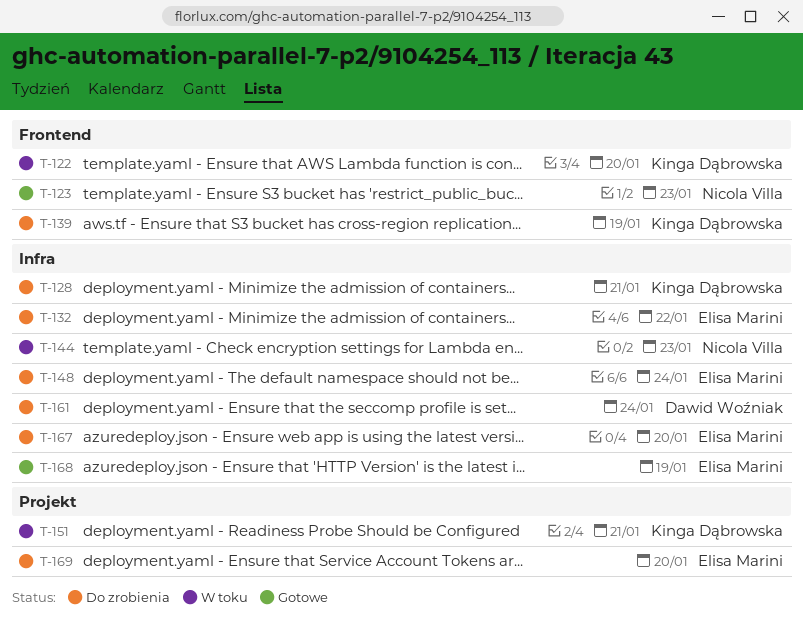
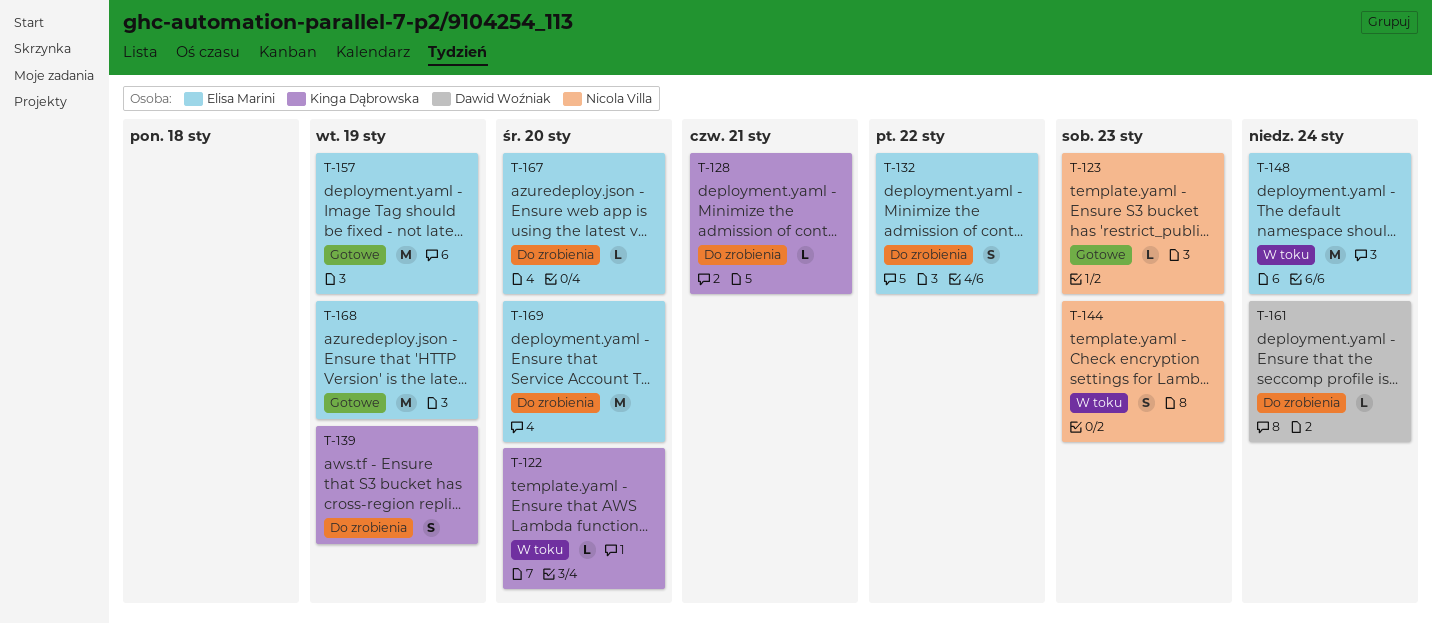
T-148, status: Do zrobienia -> W toku
T-151: present -> none
T-157: none -> present

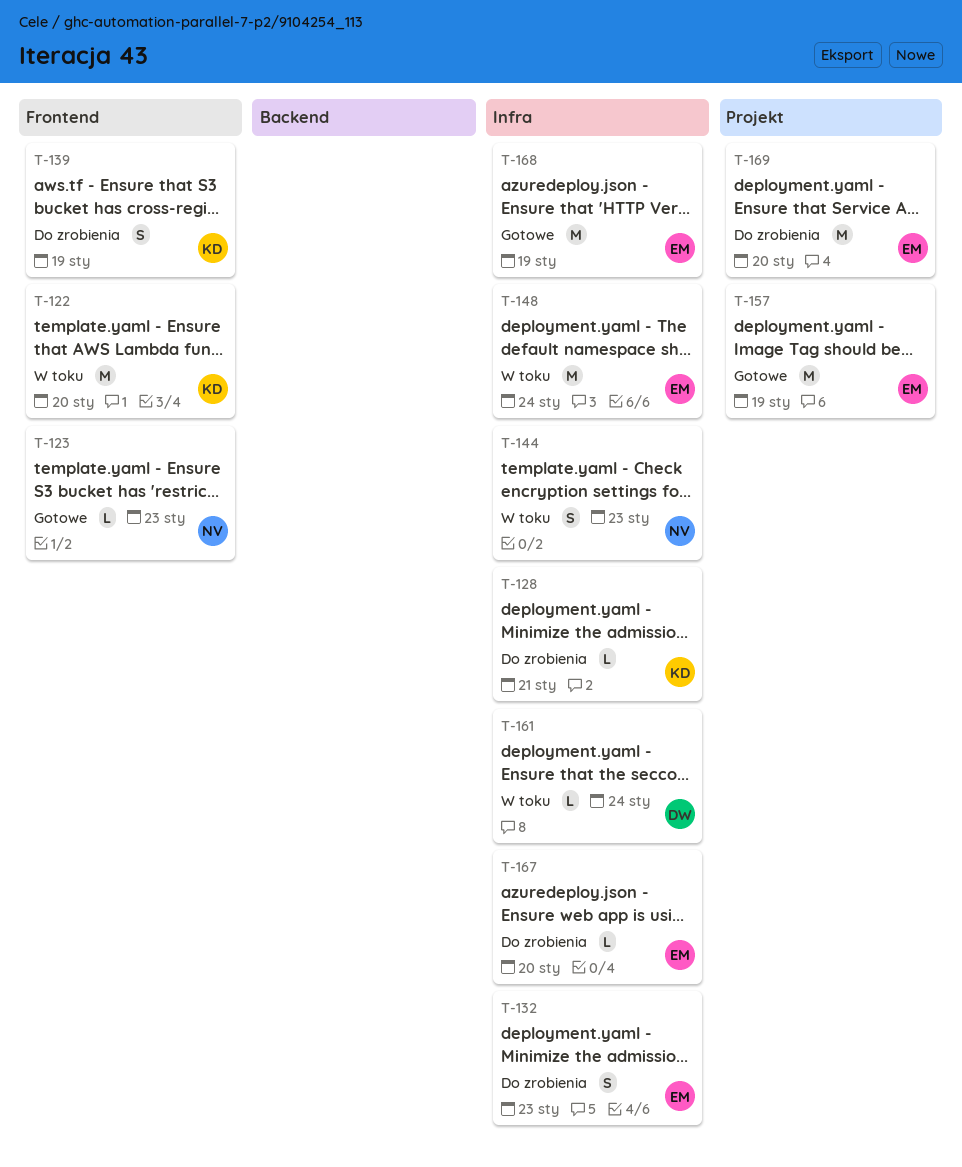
T-122, estimate: L -> M
T-132, due: Jan 22 -> Jan 23
T-161, status: Do zrobienia -> W toku

